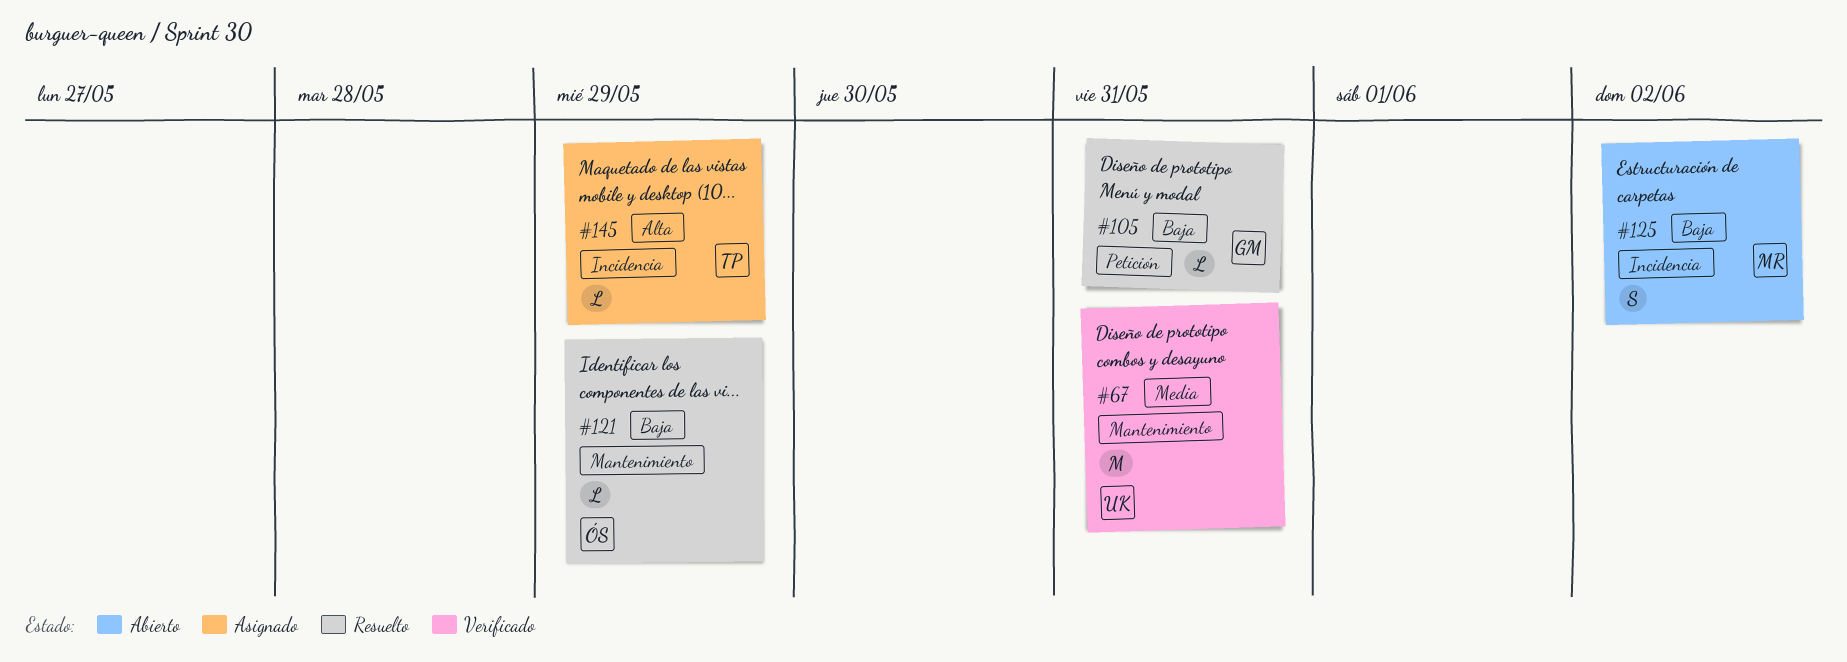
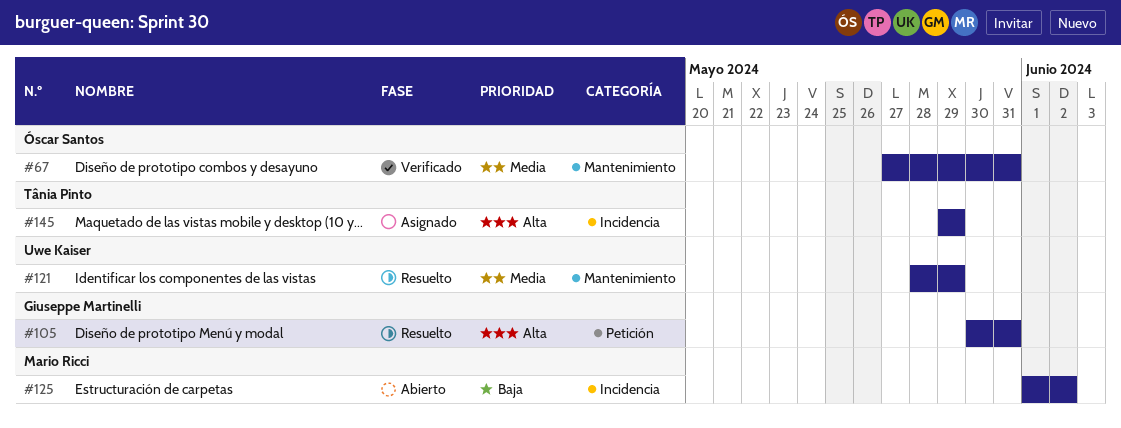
#67, owner: Uwe Kaiser -> Óscar Santos
#105, priority: Baja -> Alta
#121, owner: Óscar Santos -> Uwe Kaiser
#121, priority: Baja -> Media

